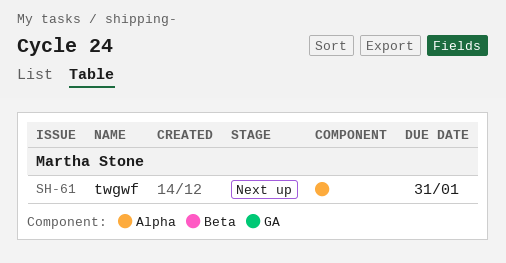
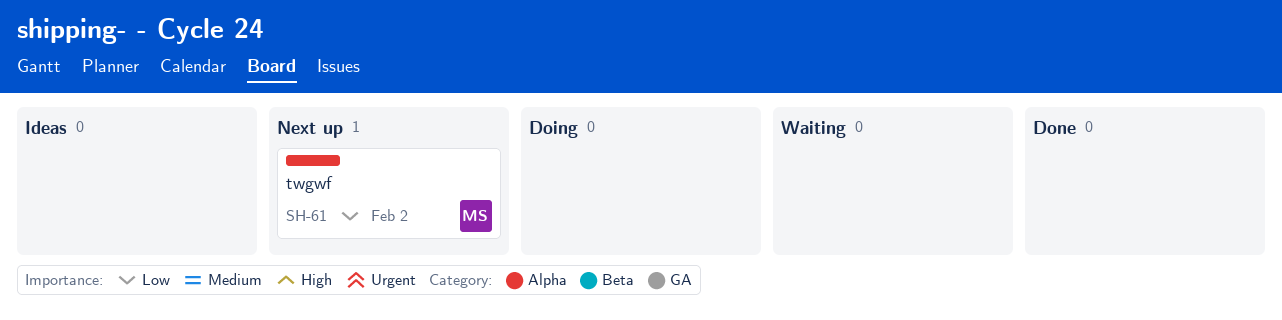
SH-61, due: Jan 31 -> Feb 2

